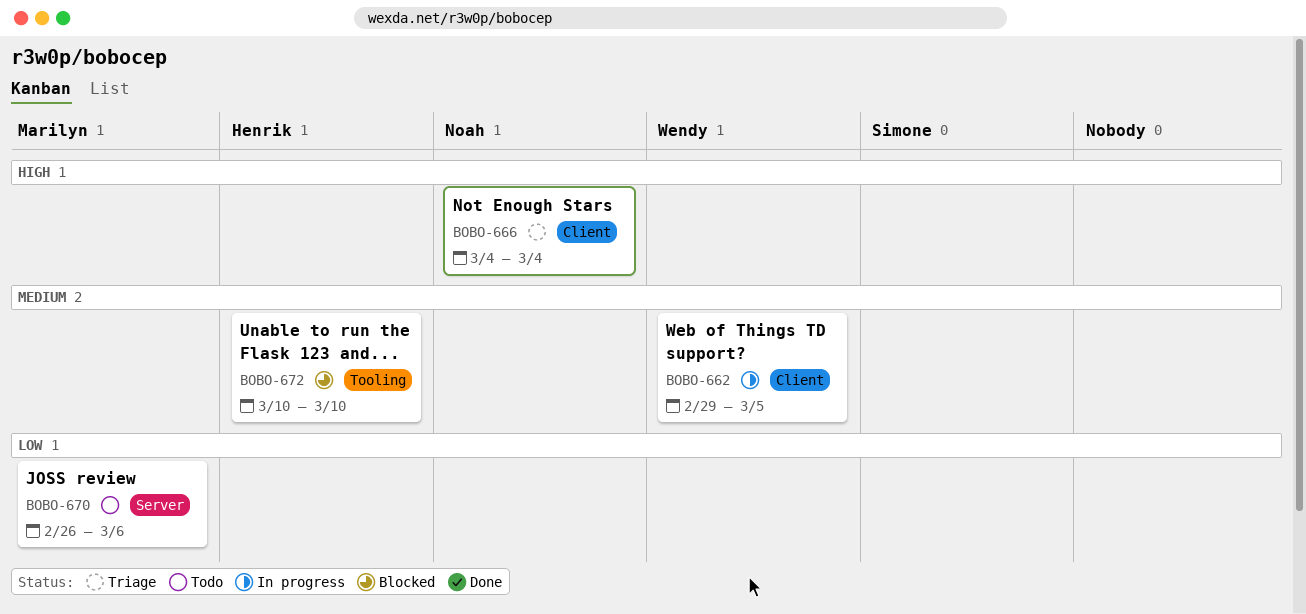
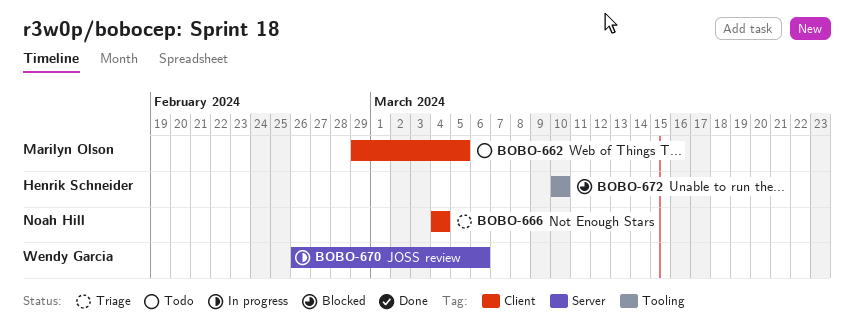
BOBO-662, status: In progress -> Todo
BOBO-662, owner: Wendy Garcia -> Marilyn Olson
BOBO-670, status: Todo -> In progress
BOBO-670, owner: Marilyn Olson -> Wendy Garcia

